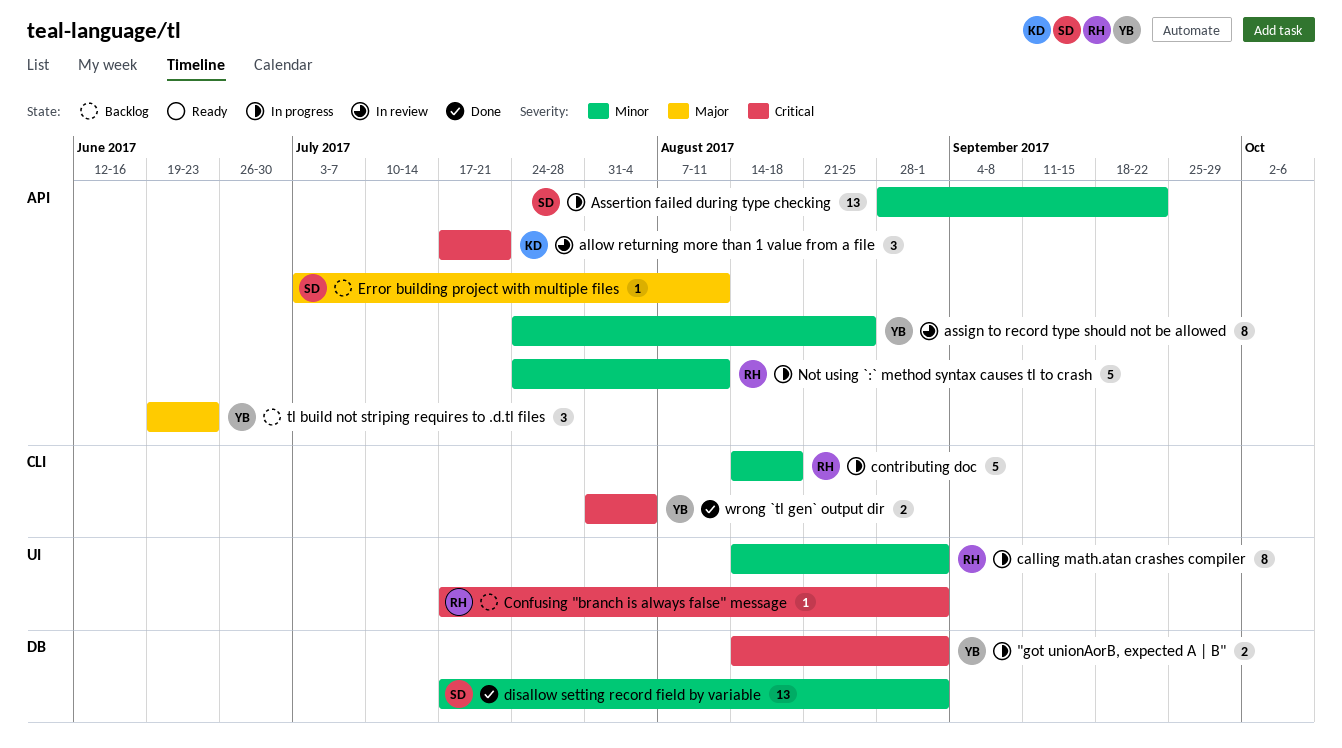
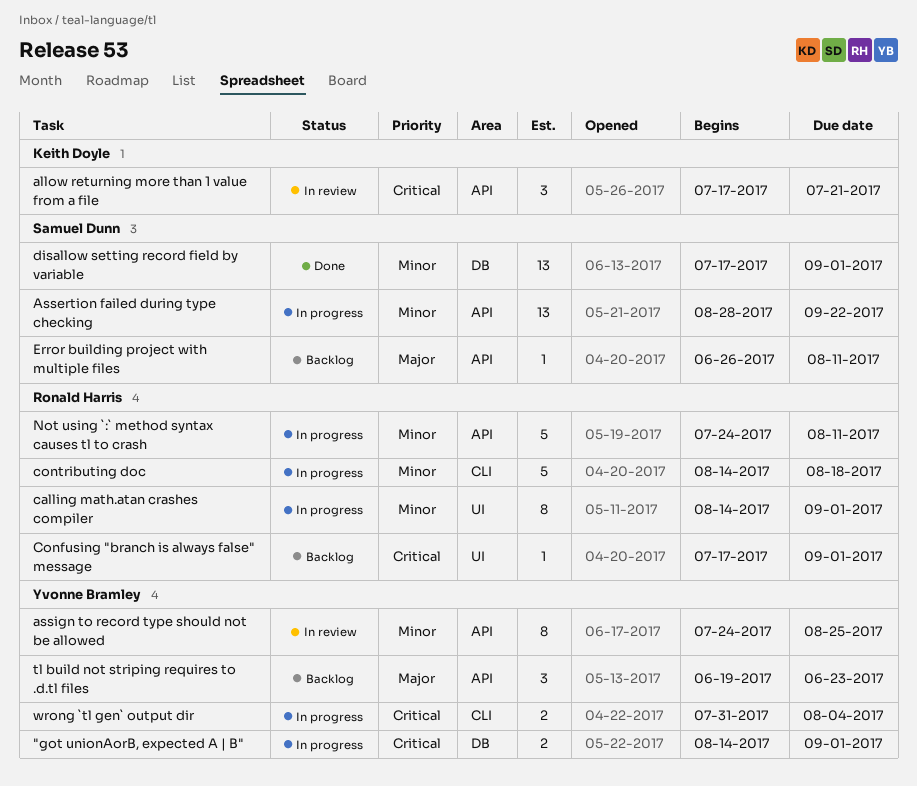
Error building project with multiple files, start: Jul 3 -> Jun 26
wrong `tl gen` output dir, status: Done -> In progress

